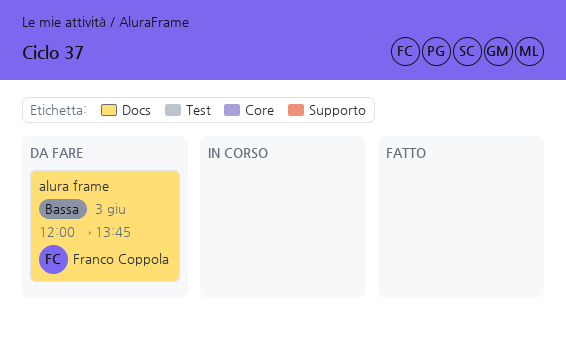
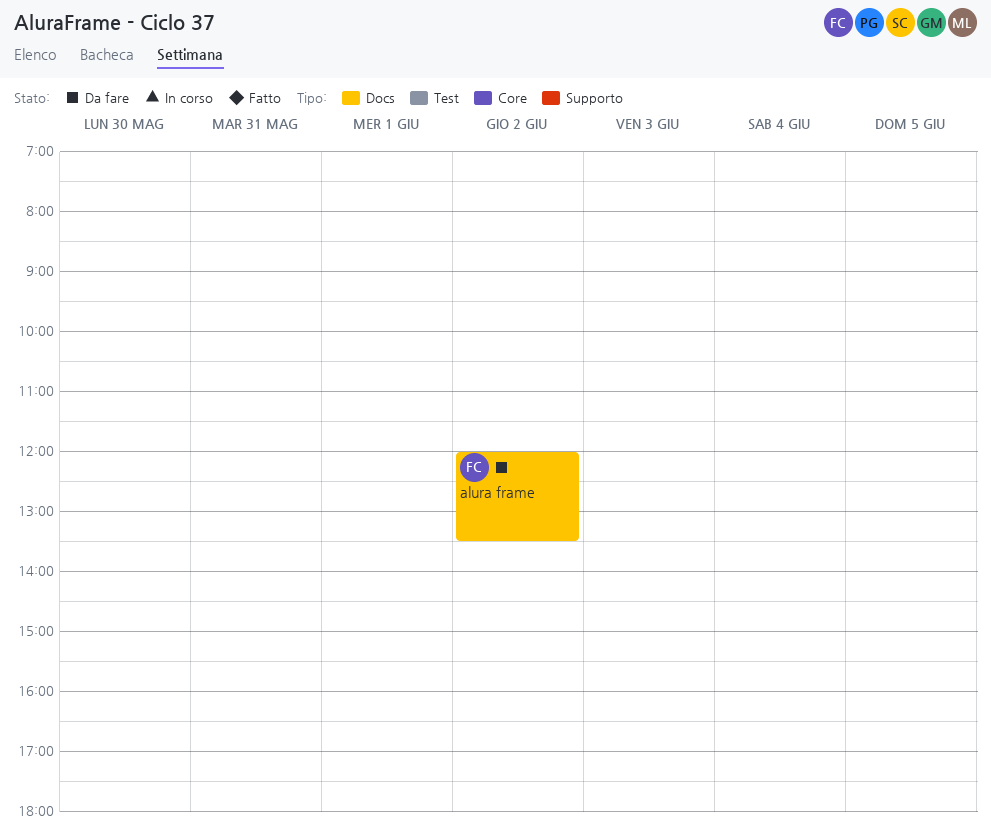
alura frame, day: Jun 3 -> Jun 2
alura frame, ends: 13:45 -> 13:30

